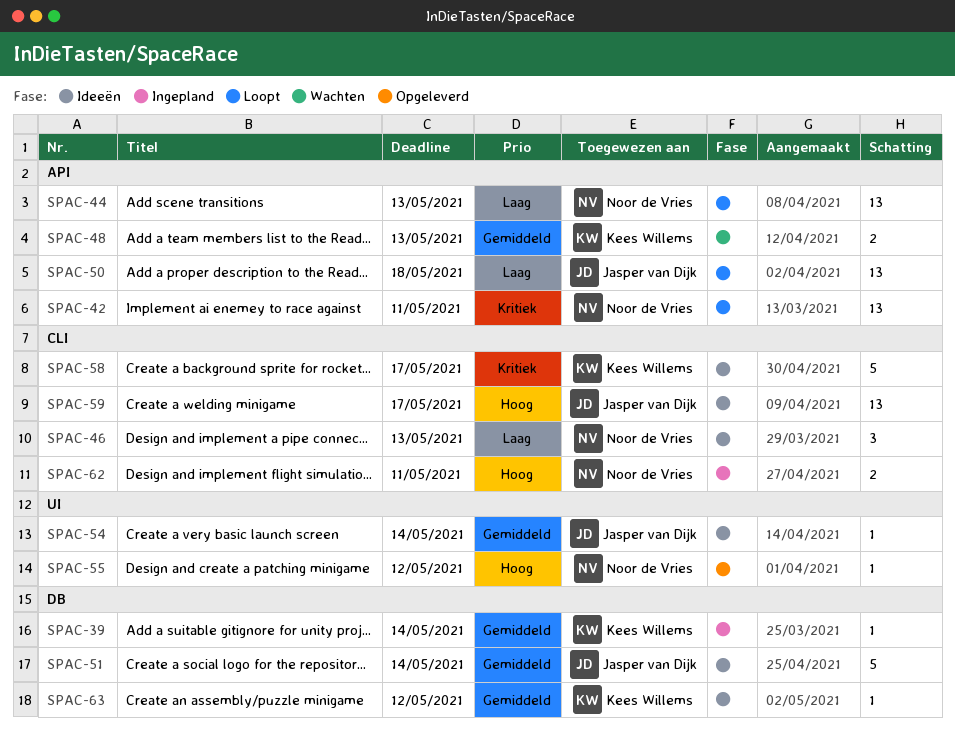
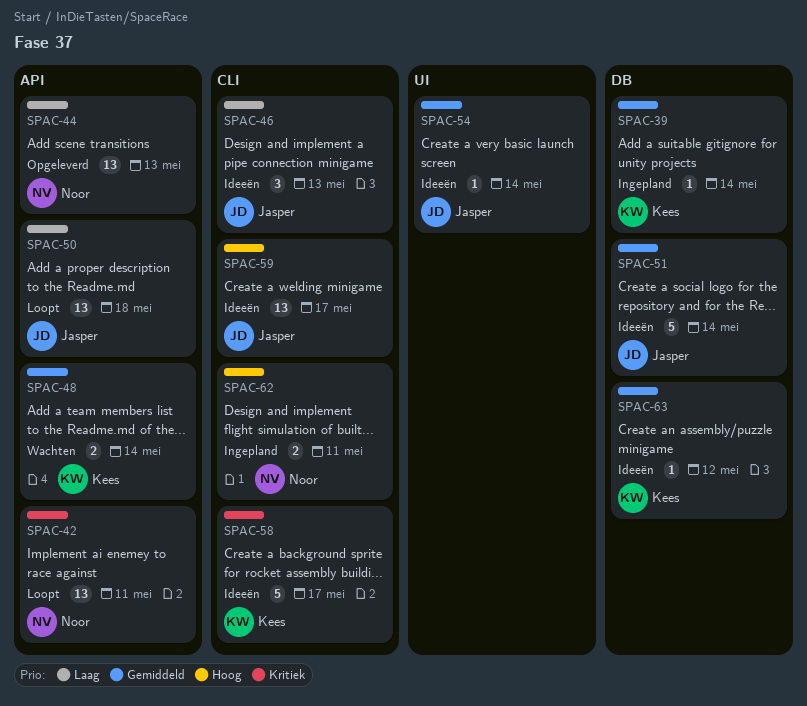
SPAC-44, status: Loopt -> Opgeleverd
SPAC-46, owner: Noor de Vries -> Jasper van Dijk
SPAC-48, due: May 13 -> May 14
SPAC-55: present -> none

